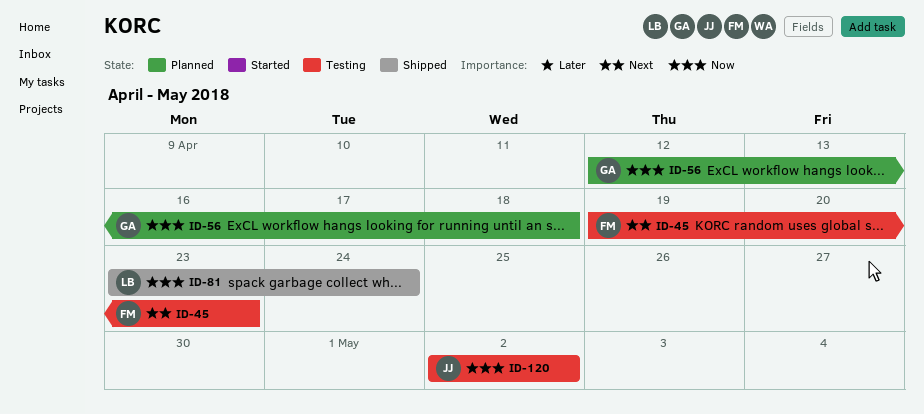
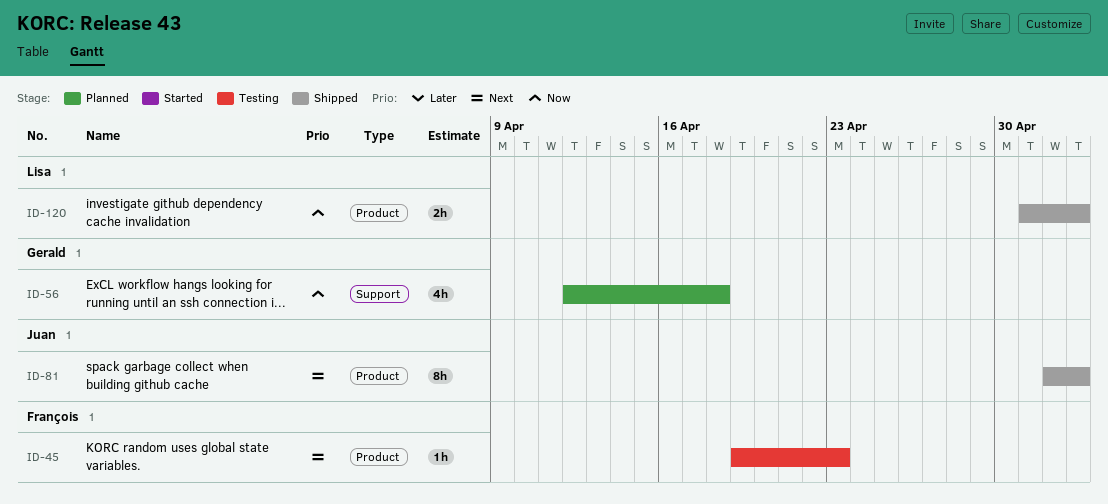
ID-81, owner: Lisa -> Juan
ID-81, priority: Now -> Next
ID-81, start: Apr 23 -> May 2
ID-81, due: Apr 24 -> May 3
ID-120, status: Testing -> Shipped
ID-120, owner: Juan -> Lisa
ID-120, start: May 2 -> May 1
ID-120, due: May 2 -> May 3

